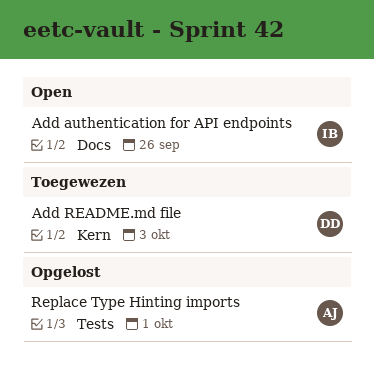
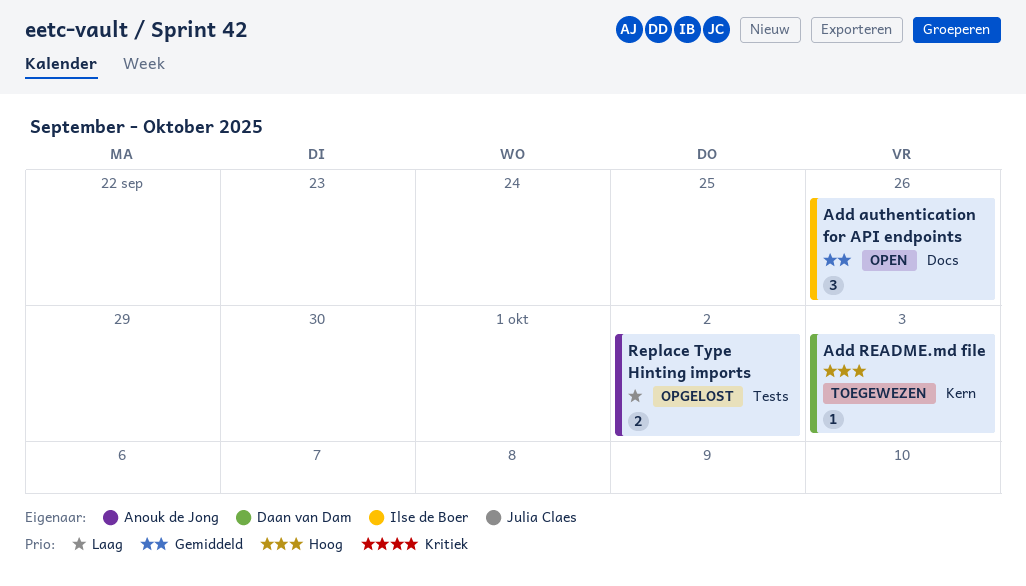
Replace Type Hinting imports, due: Oct 1 -> Oct 2

